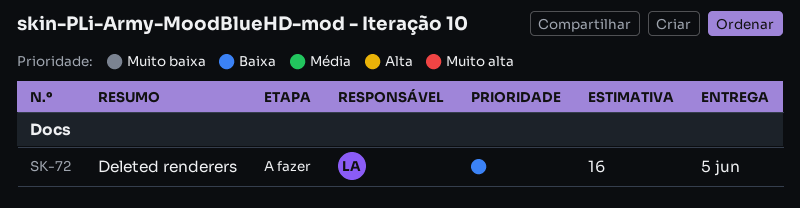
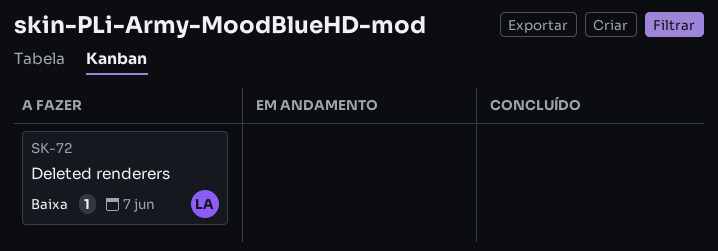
SK-72, estimate: 16 -> 1
SK-72, due: Jun 5 -> Jun 7

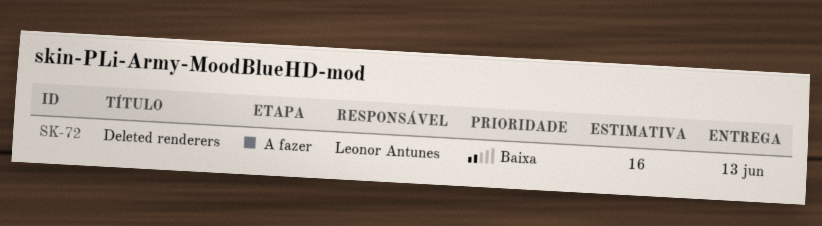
SK-72, estimate: 1 -> 16
SK-72, due: Jun 7 -> Jun 13

